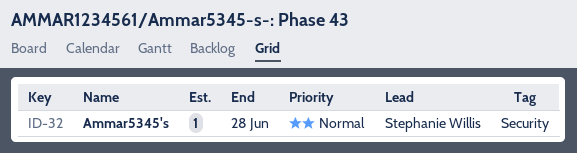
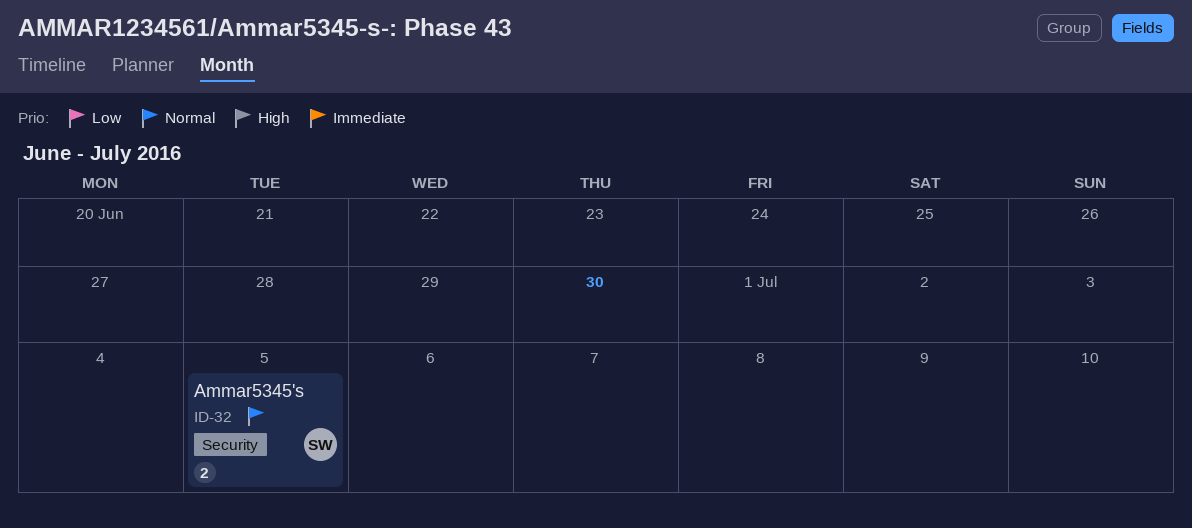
ID-32, estimate: 1 -> 2
ID-32, due: Jun 28 -> Jul 5

